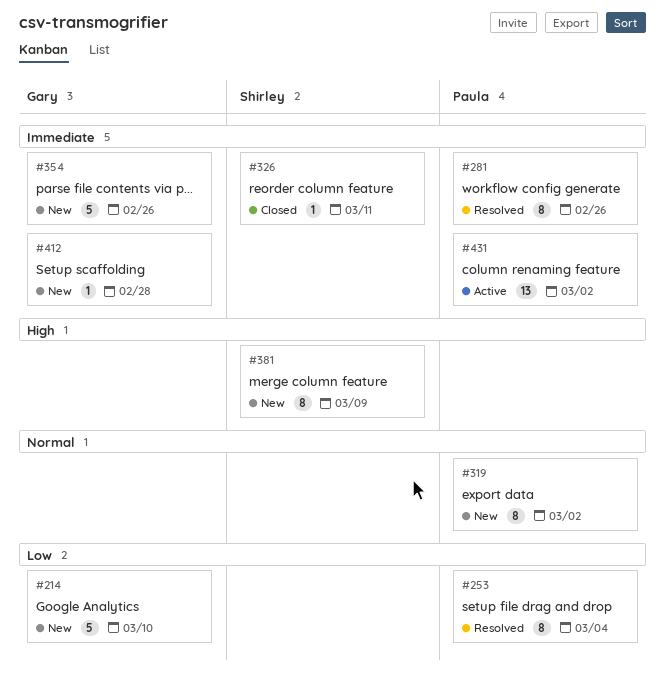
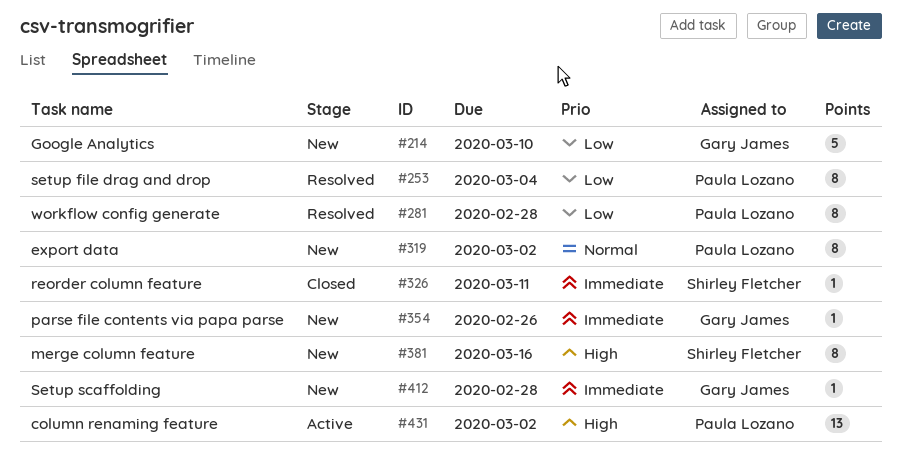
#281, priority: Immediate -> Low
#281, due: Feb 26 -> Feb 28
#354, estimate: 5 -> 1
#381, due: Mar 9 -> Mar 16
#431, priority: Immediate -> High

